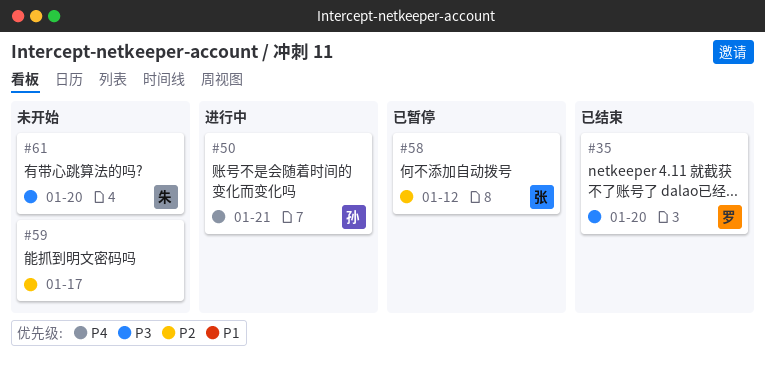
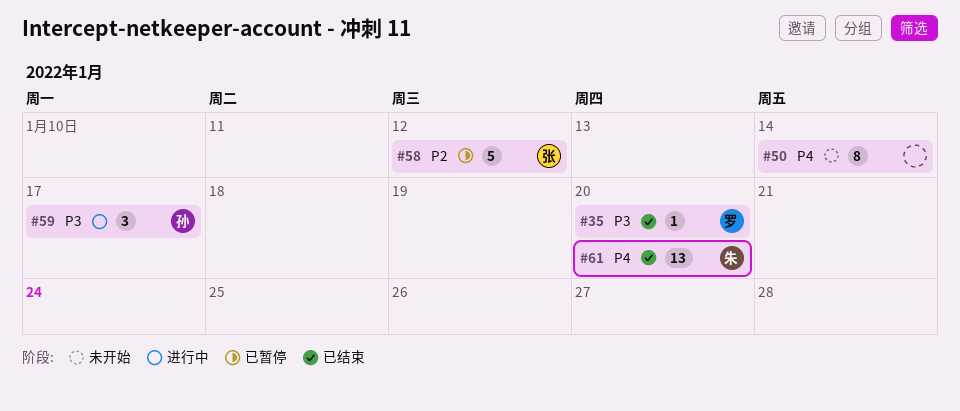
#50, status: 进行中 -> 未开始
#50, owner: 孙 -> none
#50, due: Jan 21 -> Jan 14
#59, status: 未开始 -> 进行中
#59, owner: none -> 孙
#59, priority: P2 -> P3
#61, status: 未开始 -> 已结束
#61, priority: P3 -> P4

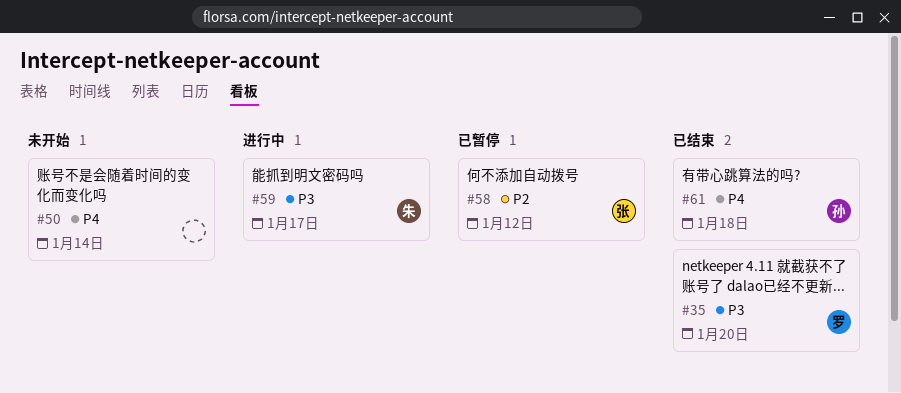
#59, owner: 孙 -> 朱
#61, owner: 朱 -> 孙
#61, due: Jan 20 -> Jan 18

